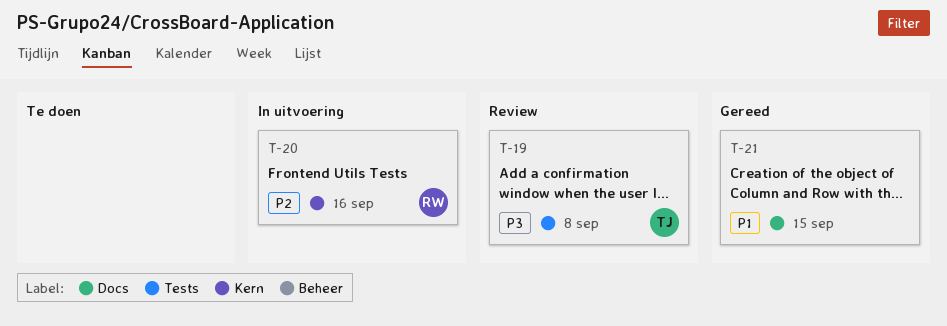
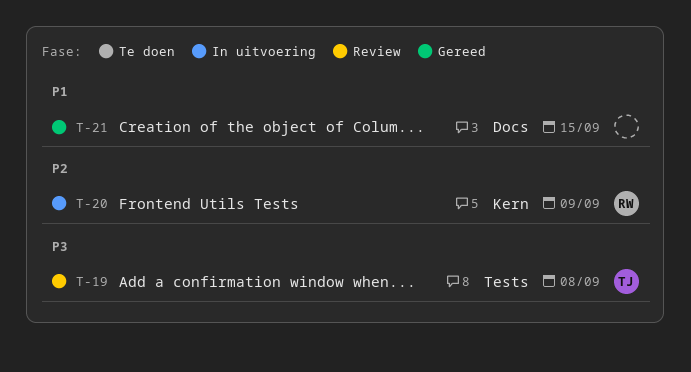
T-20, due: Sep 16 -> Sep 9

